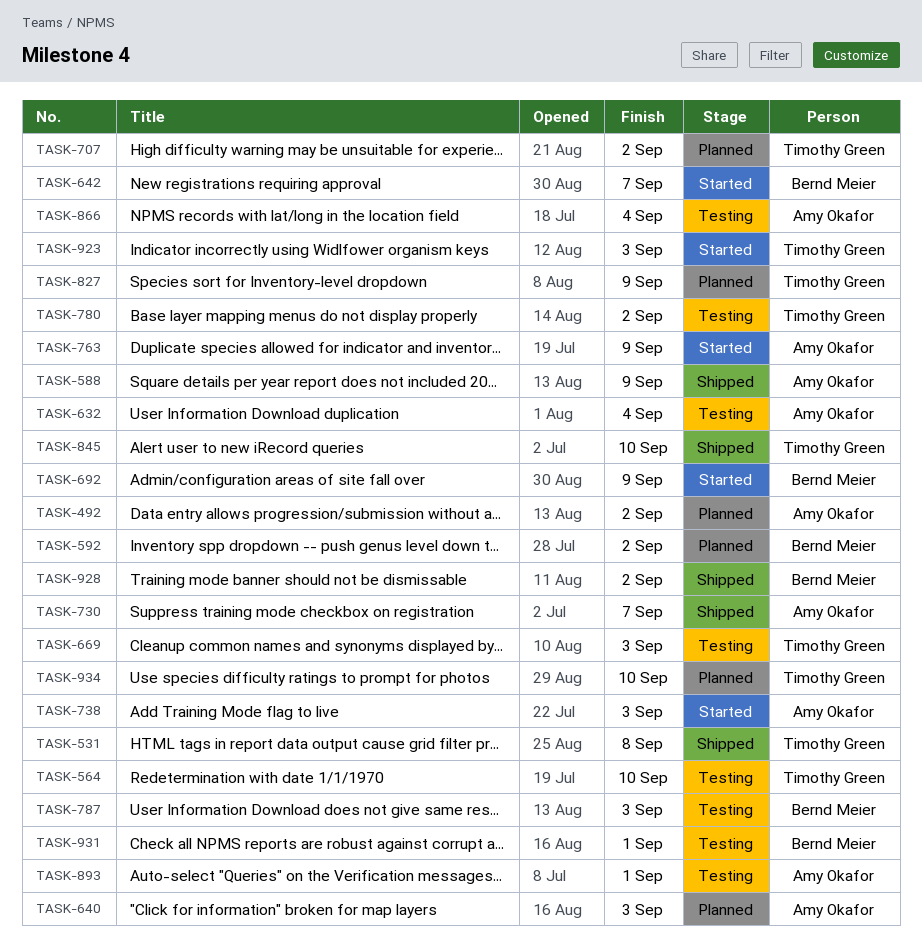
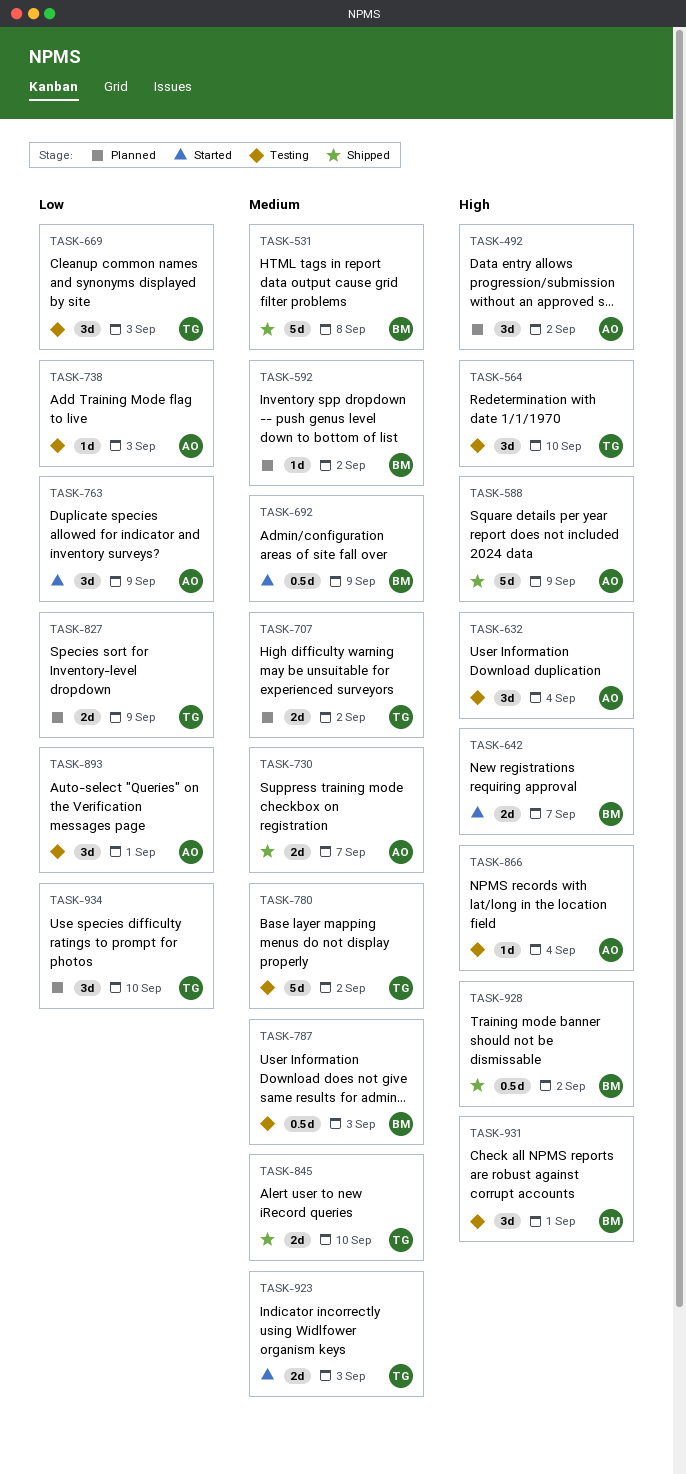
TASK-531, owner: Timothy Green -> Bernd Meier
TASK-640: present -> none
TASK-738, status: Started -> Testing

